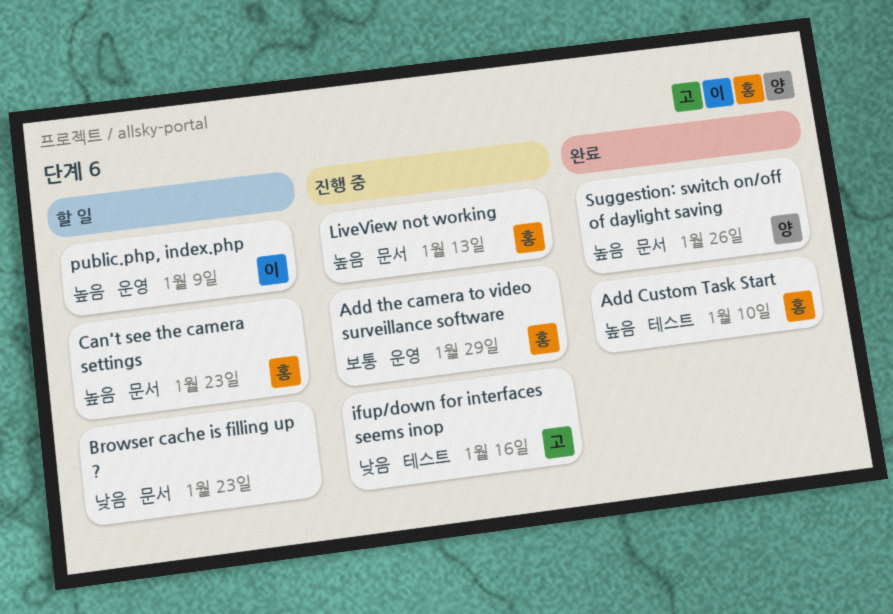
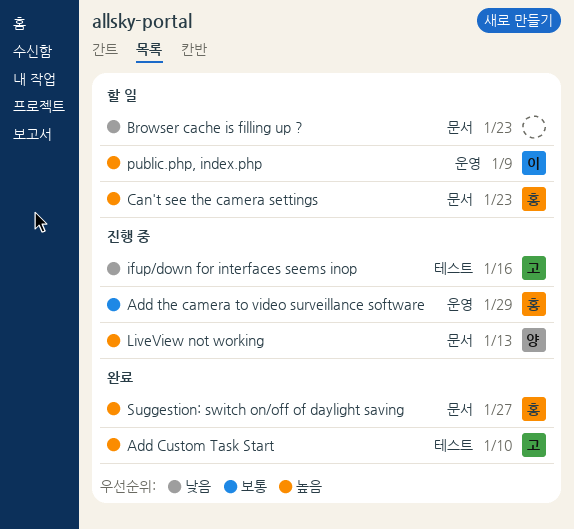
Add Custom Task Start, owner: 홍 -> 고
LiveView not working, owner: 홍 -> 양
Suggestion: switch on/off of daylight saving, owner: 양 -> 홍
Suggestion: switch on/off of daylight saving, due: Jan 26 -> Jan 27

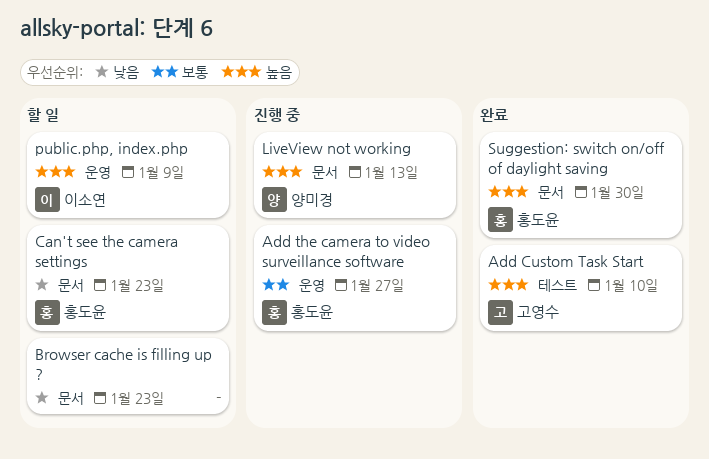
Add the camera to video surveillance software, due: Jan 29 -> Jan 27
Can't see the camera settings, priority: 높음 -> 낮음
ifup/down for interfaces seems inop: present -> none
Suggestion: switch on/off of daylight saving, due: Jan 27 -> Jan 30

